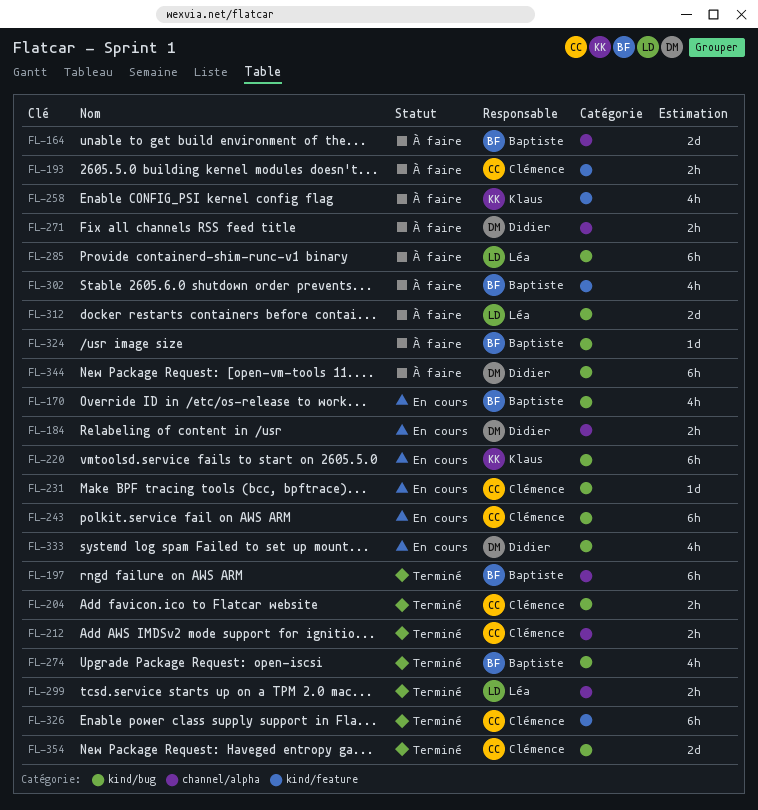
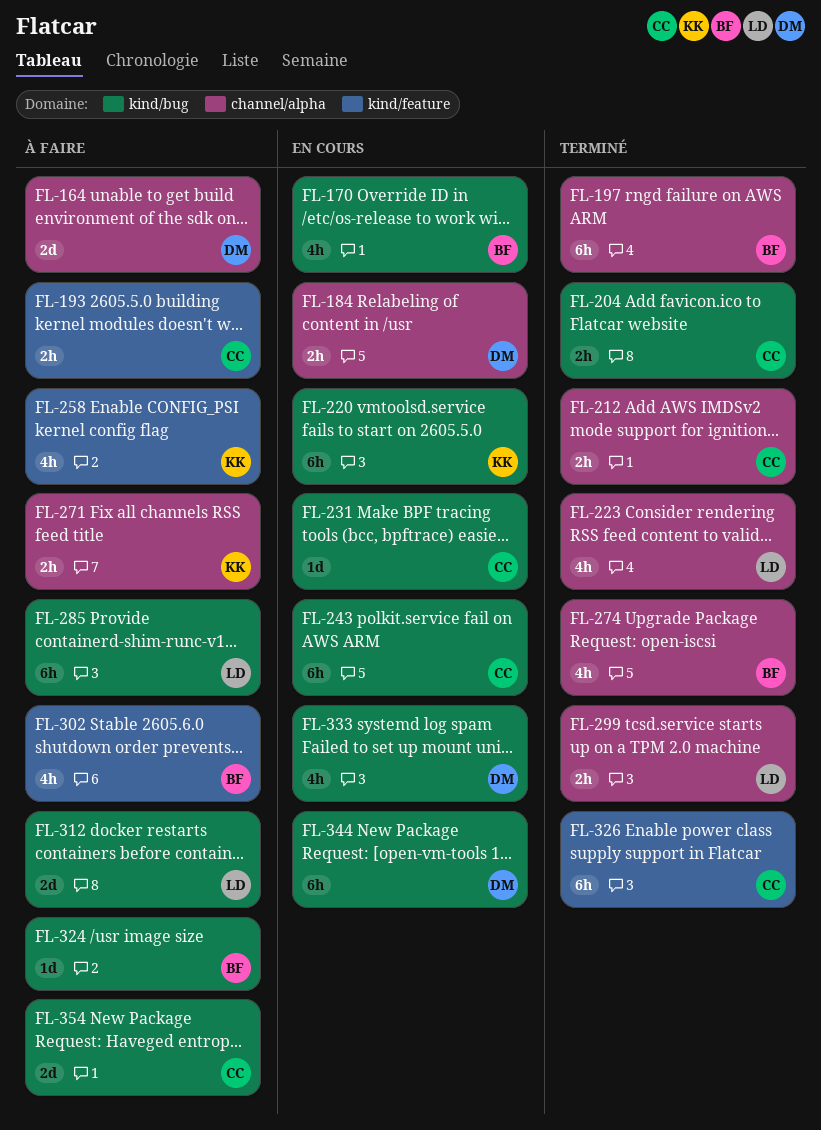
FL-164, owner: Baptiste -> Didier
FL-223: none -> present
FL-271, owner: Didier -> Klaus
FL-274, label: kind/bug -> channel/alpha
FL-344, status: À faire -> En cours
FL-354, status: Terminé -> À faire

